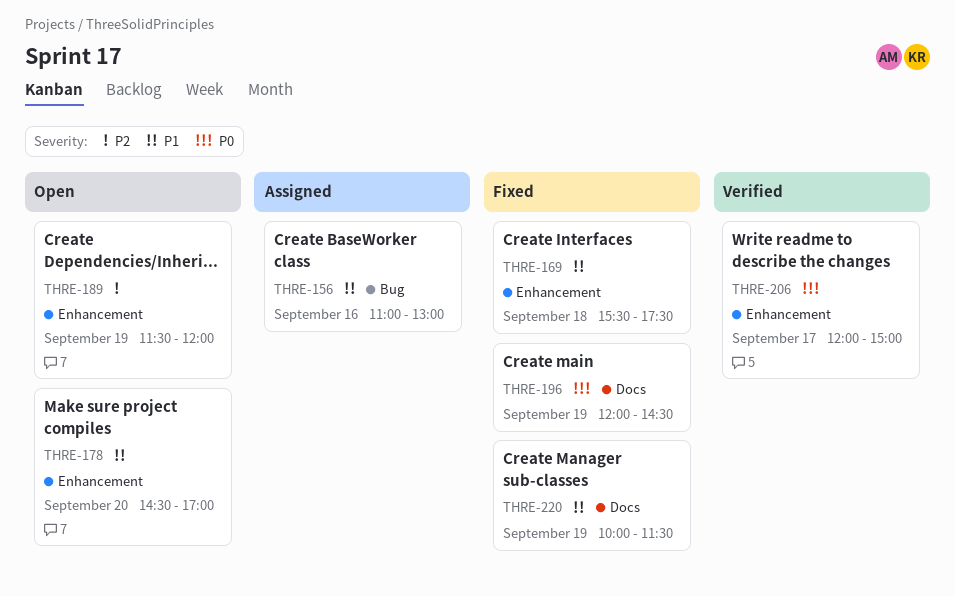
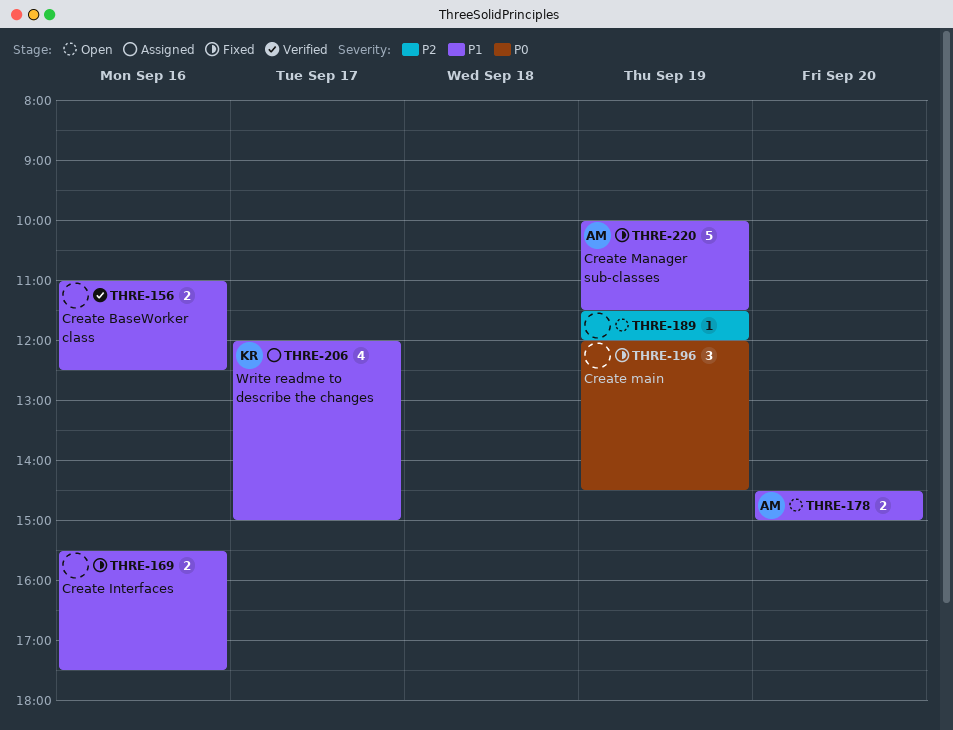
THRE-156, status: Assigned -> Verified
THRE-156, ends: 13:00 -> 12:30
THRE-169, day: Sep 18 -> Sep 16
THRE-178, ends: 17:00 -> 15:00
THRE-206, status: Verified -> Assigned
THRE-206, priority: P0 -> P1

